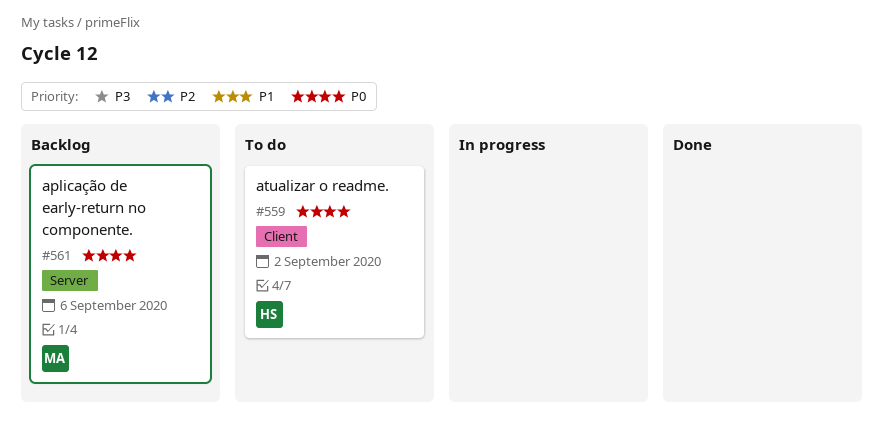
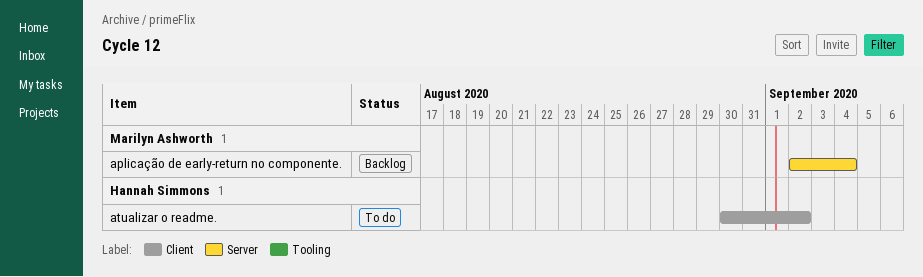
aplicação de early-return no componente., due: Sep 6 -> Sep 4

